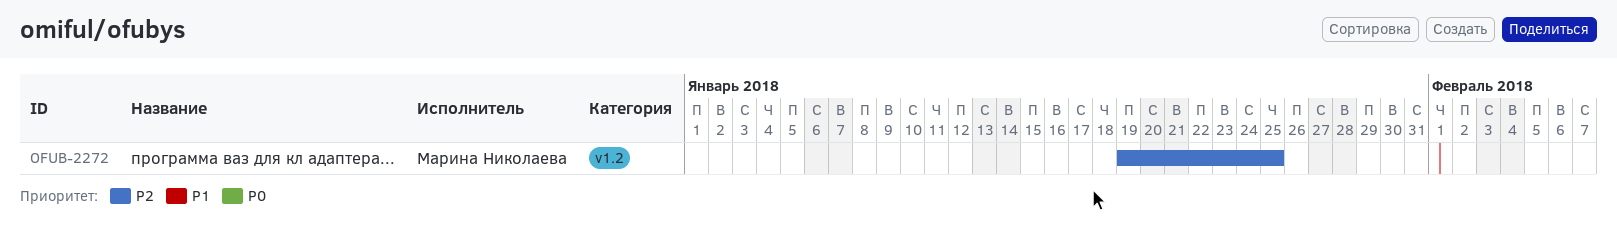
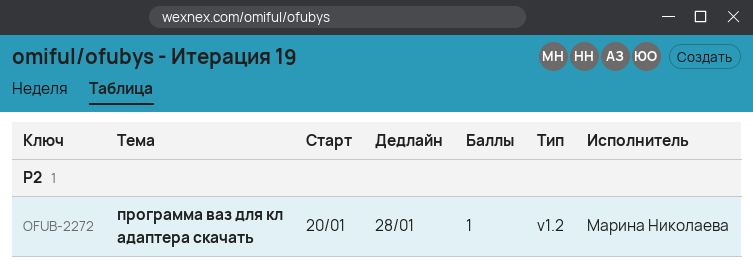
OFUB-2272, start: Jan 19 -> Jan 20
OFUB-2272, due: Jan 25 -> Jan 28

